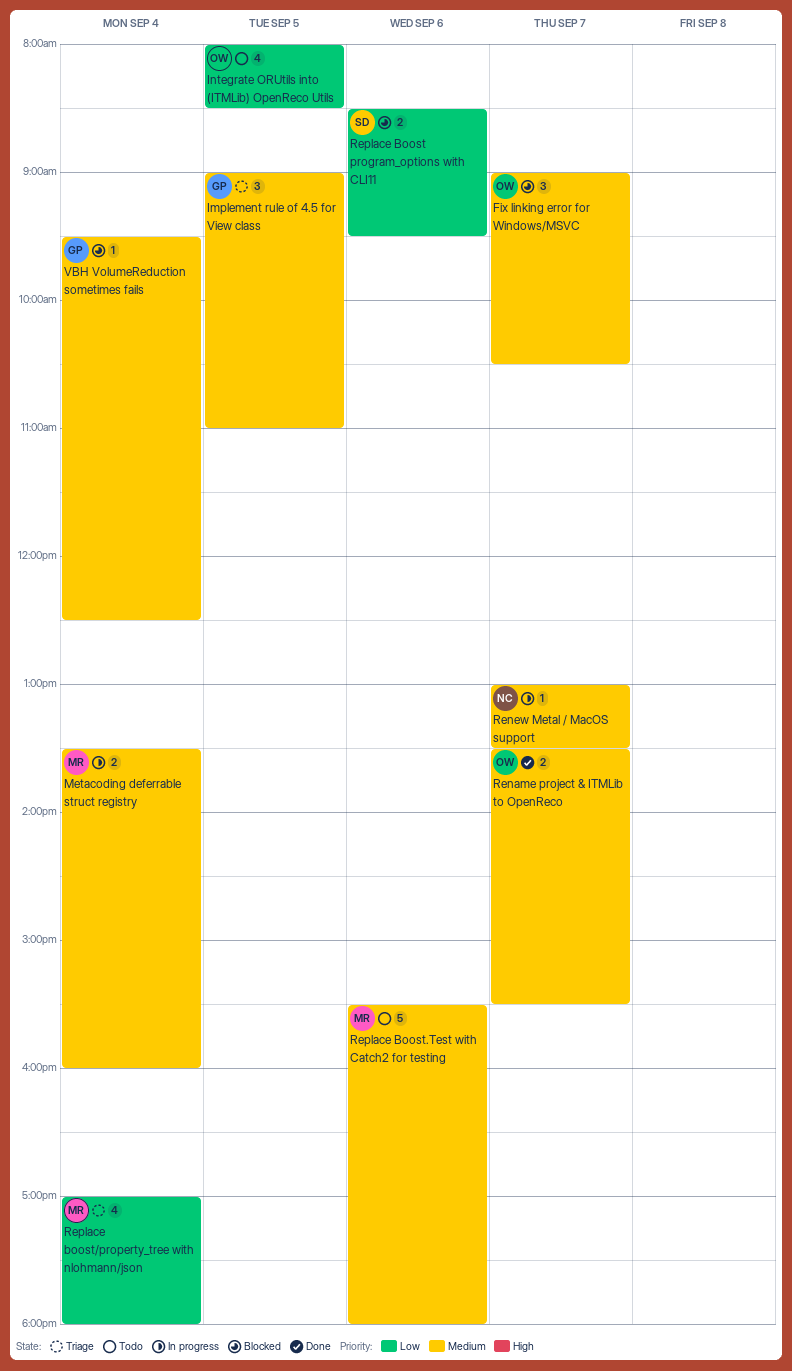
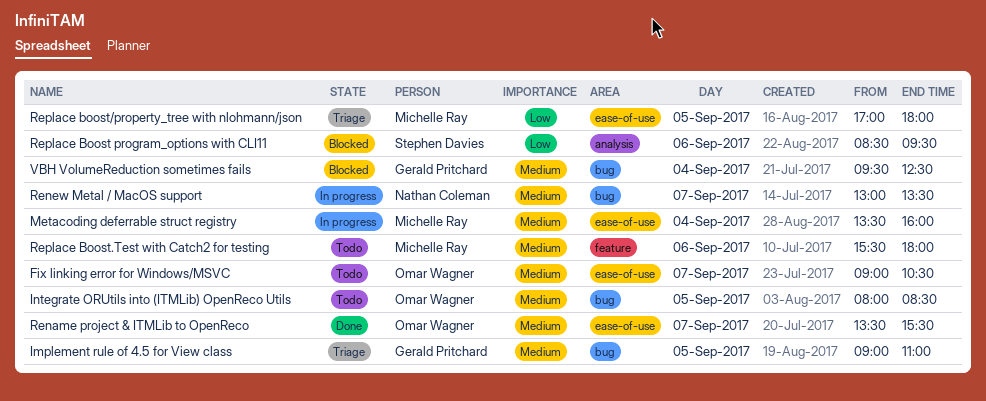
Fix linking error for Windows/MSVC, status: Blocked -> Todo
Integrate ORUtils into (ITMLib) OpenReco Utils, priority: Low -> Medium
Replace boost/property_tree with nlohmann/json, day: Sep 4 -> Sep 5

